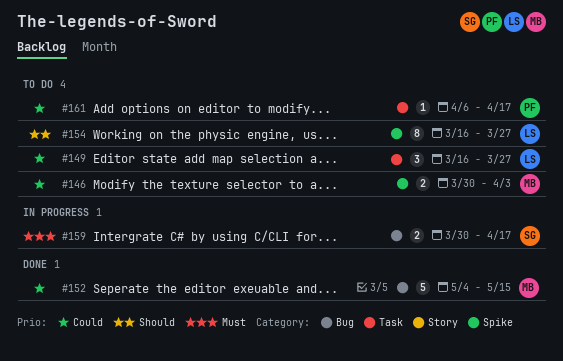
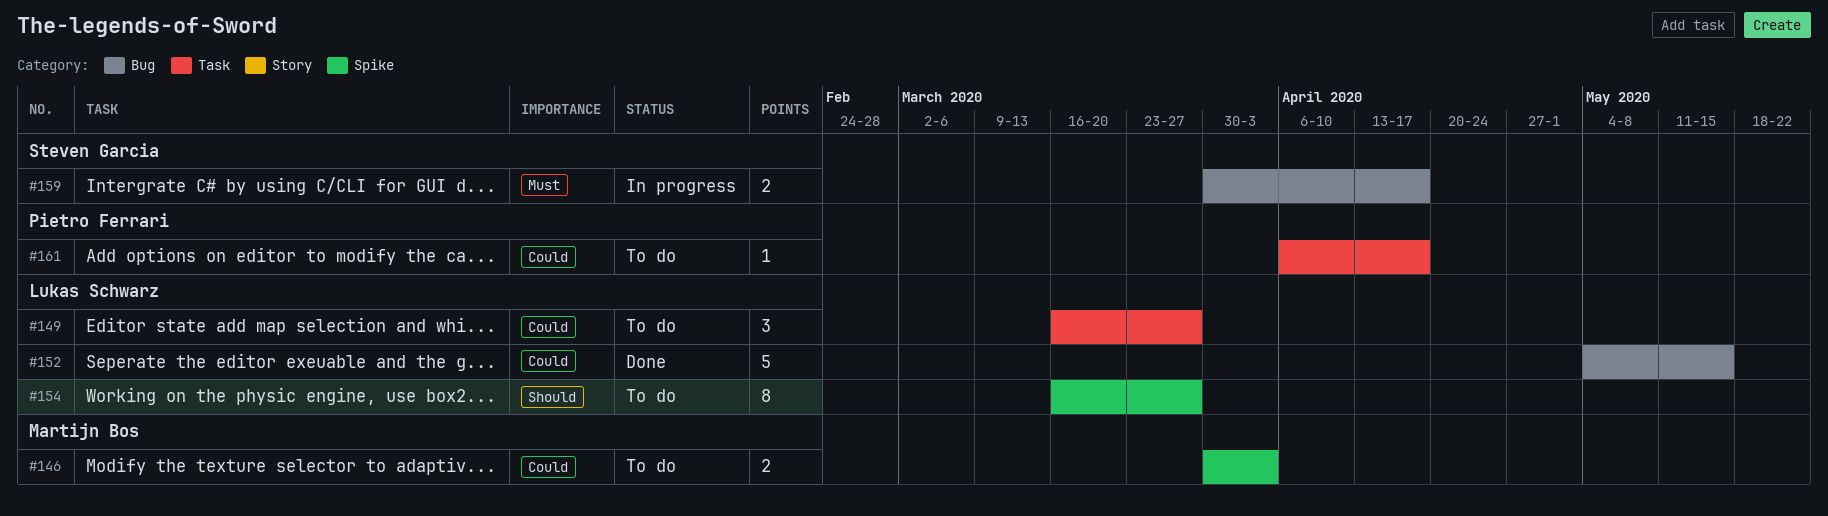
#152, owner: Martijn Bos -> Lukas Schwarz

